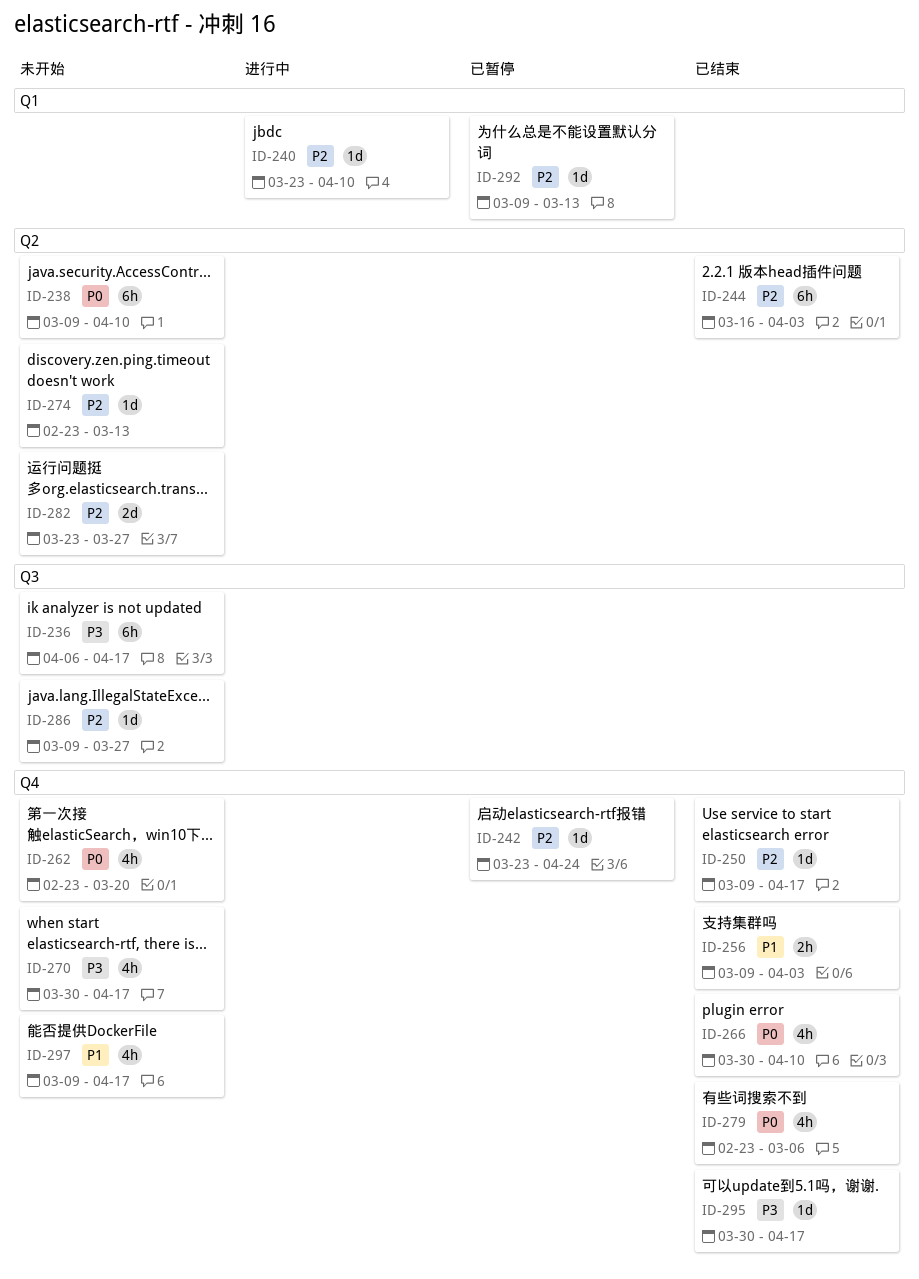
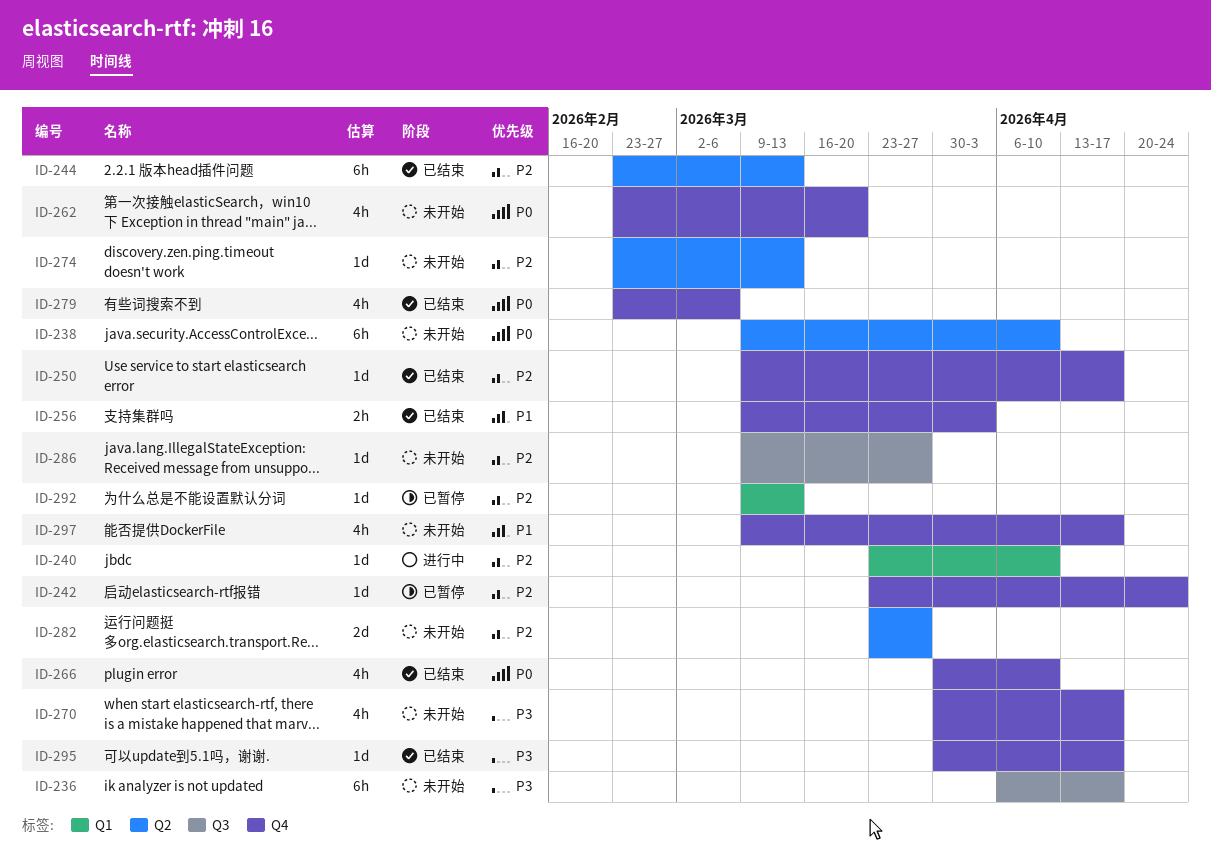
ID-244, start: Mar 16 -> Feb 23
ID-244, due: Apr 3 -> Mar 13

